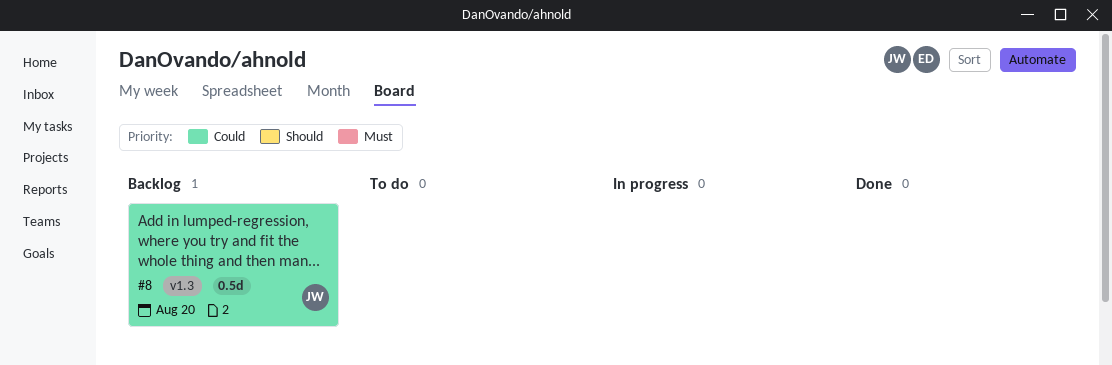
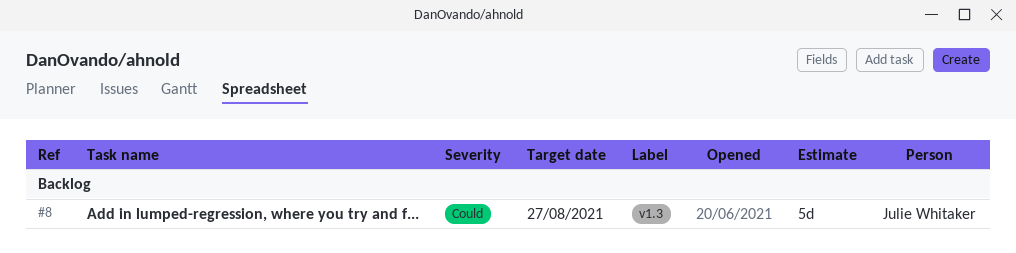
#8, estimate: 0.5d -> 5d
#8, due: Aug 20 -> Aug 27

